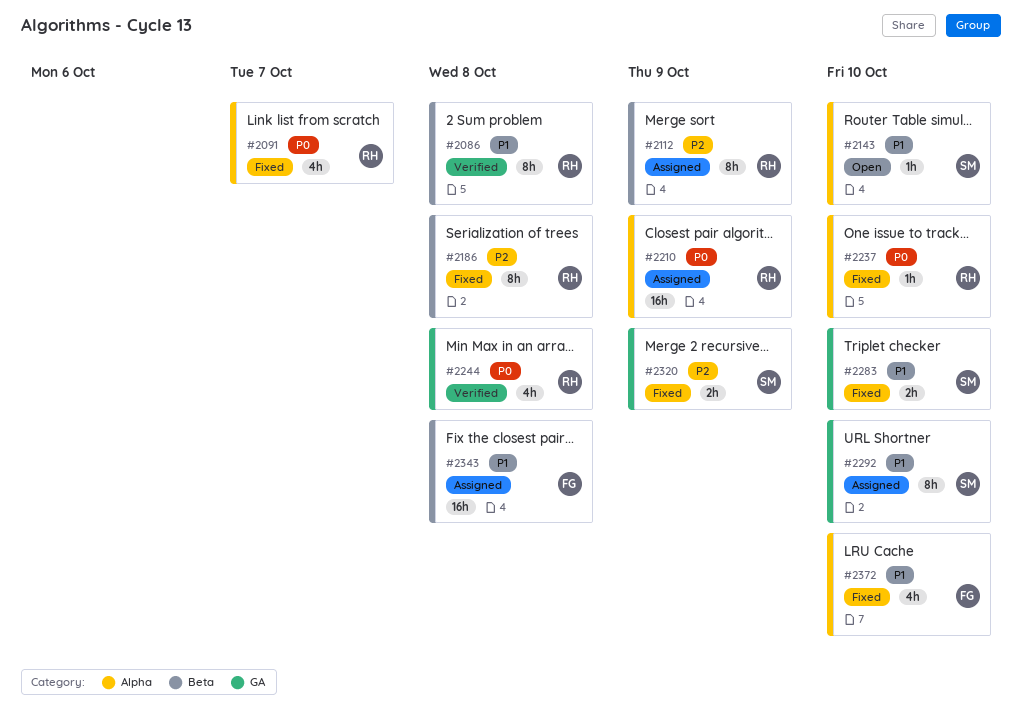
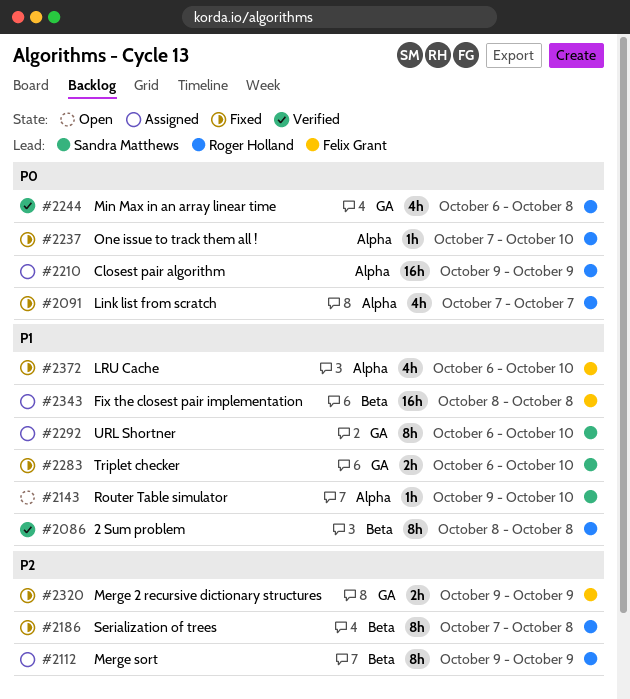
#2320, owner: Sandra Matthews -> Felix Grant

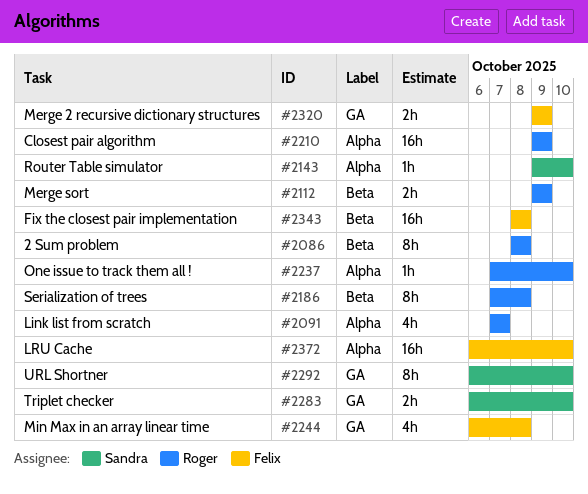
#2112, estimate: 8h -> 2h
#2244, owner: Roger Holland -> Felix Grant
#2372, estimate: 4h -> 16h

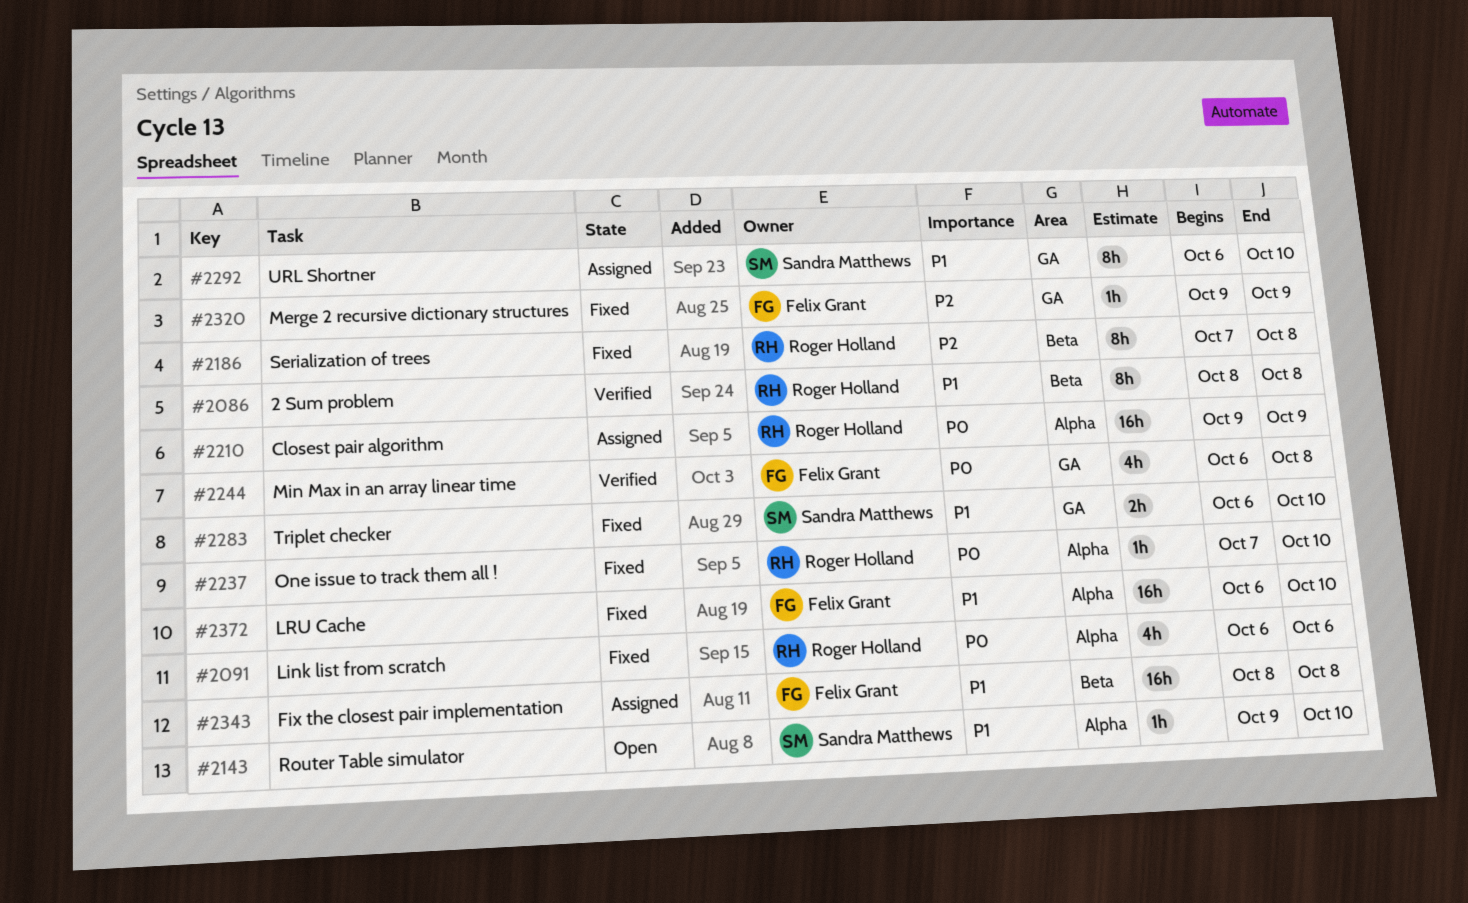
#2091, start: Oct 7 -> Oct 6
#2091, due: Oct 7 -> Oct 6
#2112: present -> none
#2320, estimate: 2h -> 1h

